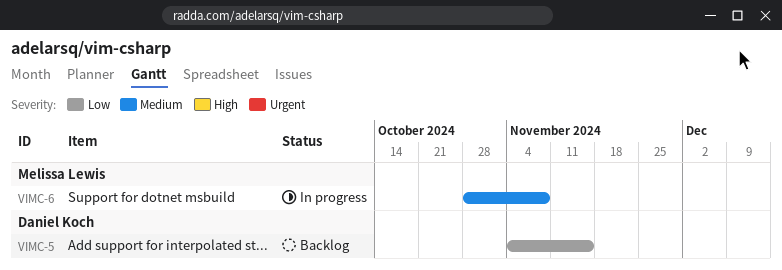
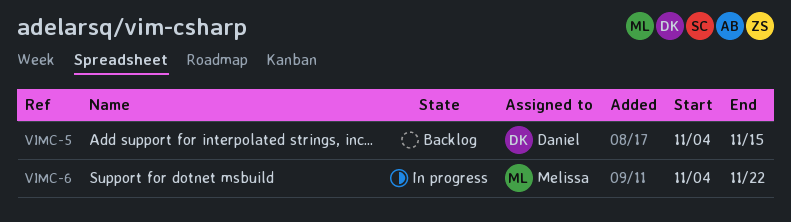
VIMC-6, start: Oct 28 -> Nov 4
VIMC-6, due: Nov 8 -> Nov 22

